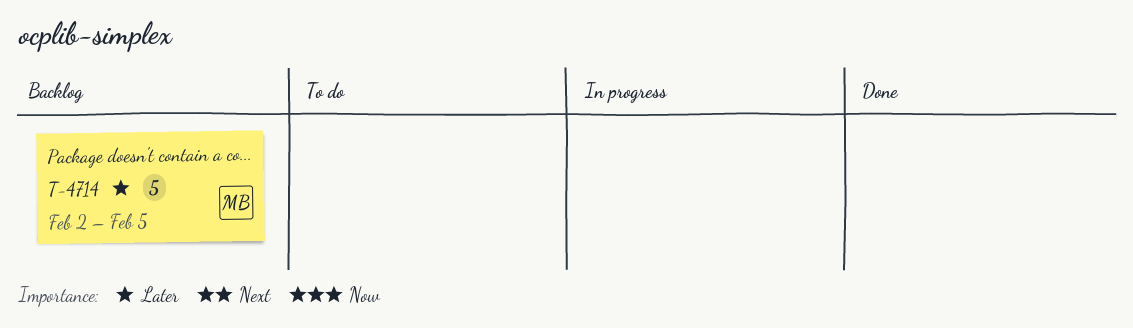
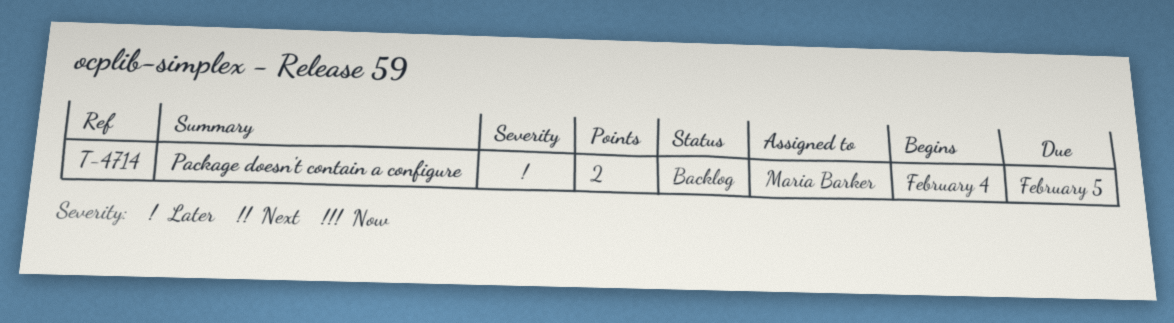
T-4714, estimate: 5 -> 2
T-4714, start: Feb 2 -> Feb 4

